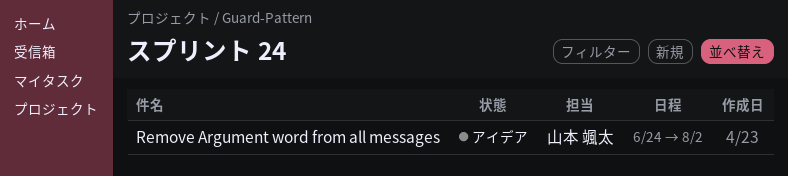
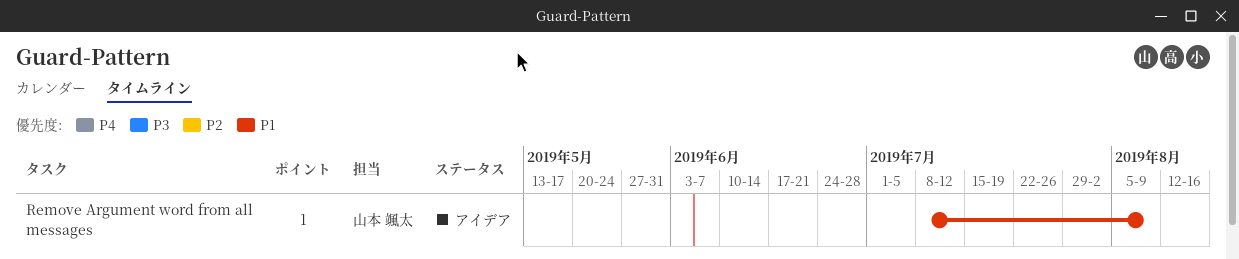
Remove Argument word from all messages, start: Jun 24 -> Jul 8
Remove Argument word from all messages, due: Aug 2 -> Aug 9

